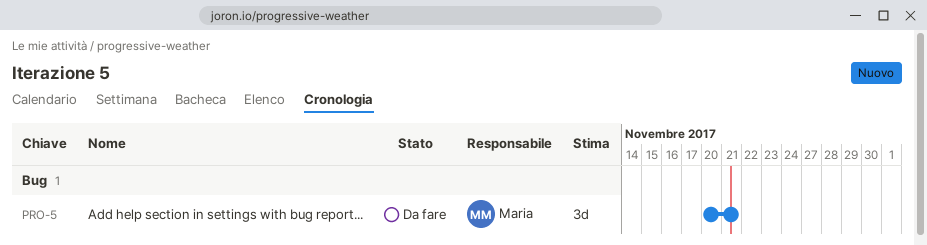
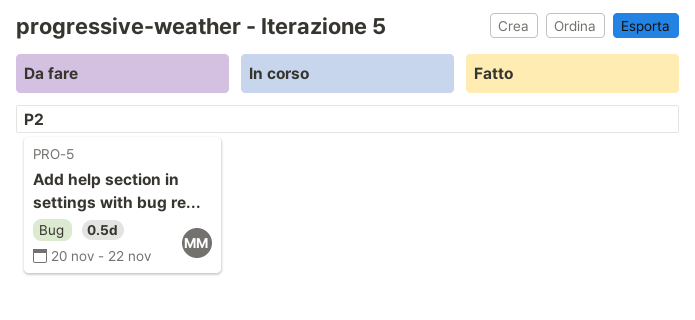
PRO-5, estimate: 3d -> 0.5d
PRO-5, due: Nov 21 -> Nov 22

